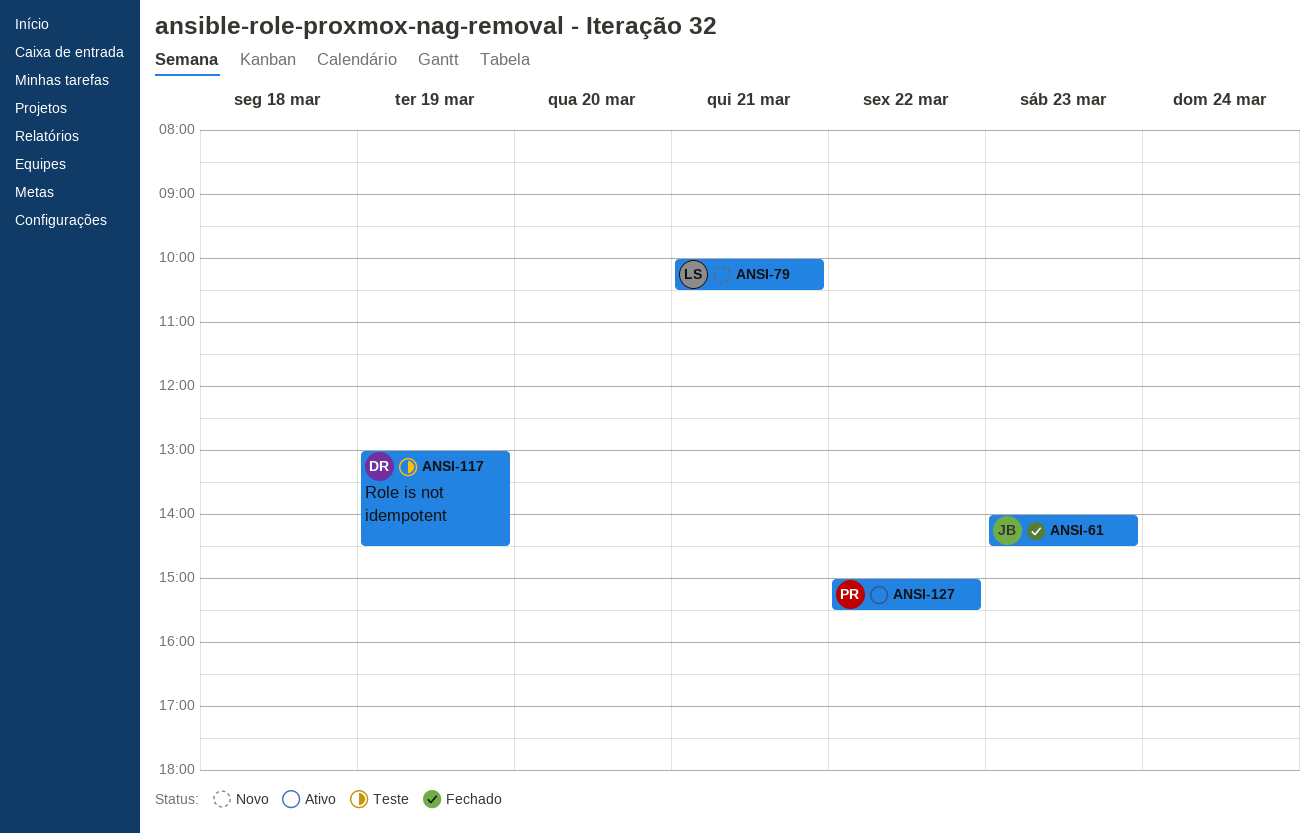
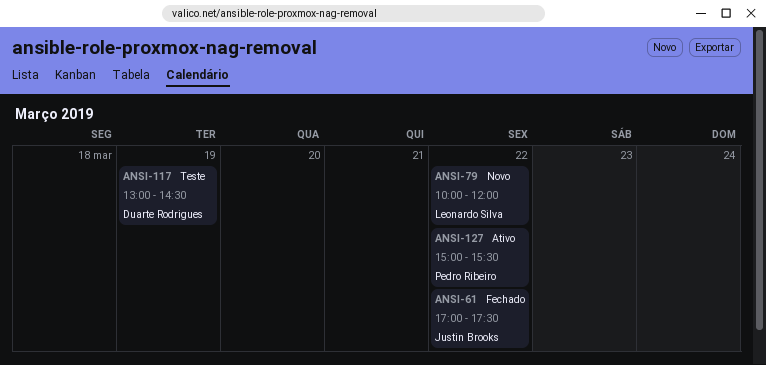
ANSI-61, day: Mar 23 -> Mar 22
ANSI-61, begins: 14:00 -> 17:00
ANSI-61, ends: 14:30 -> 17:30
ANSI-79, day: Mar 21 -> Mar 22
ANSI-79, ends: 10:30 -> 12:00

